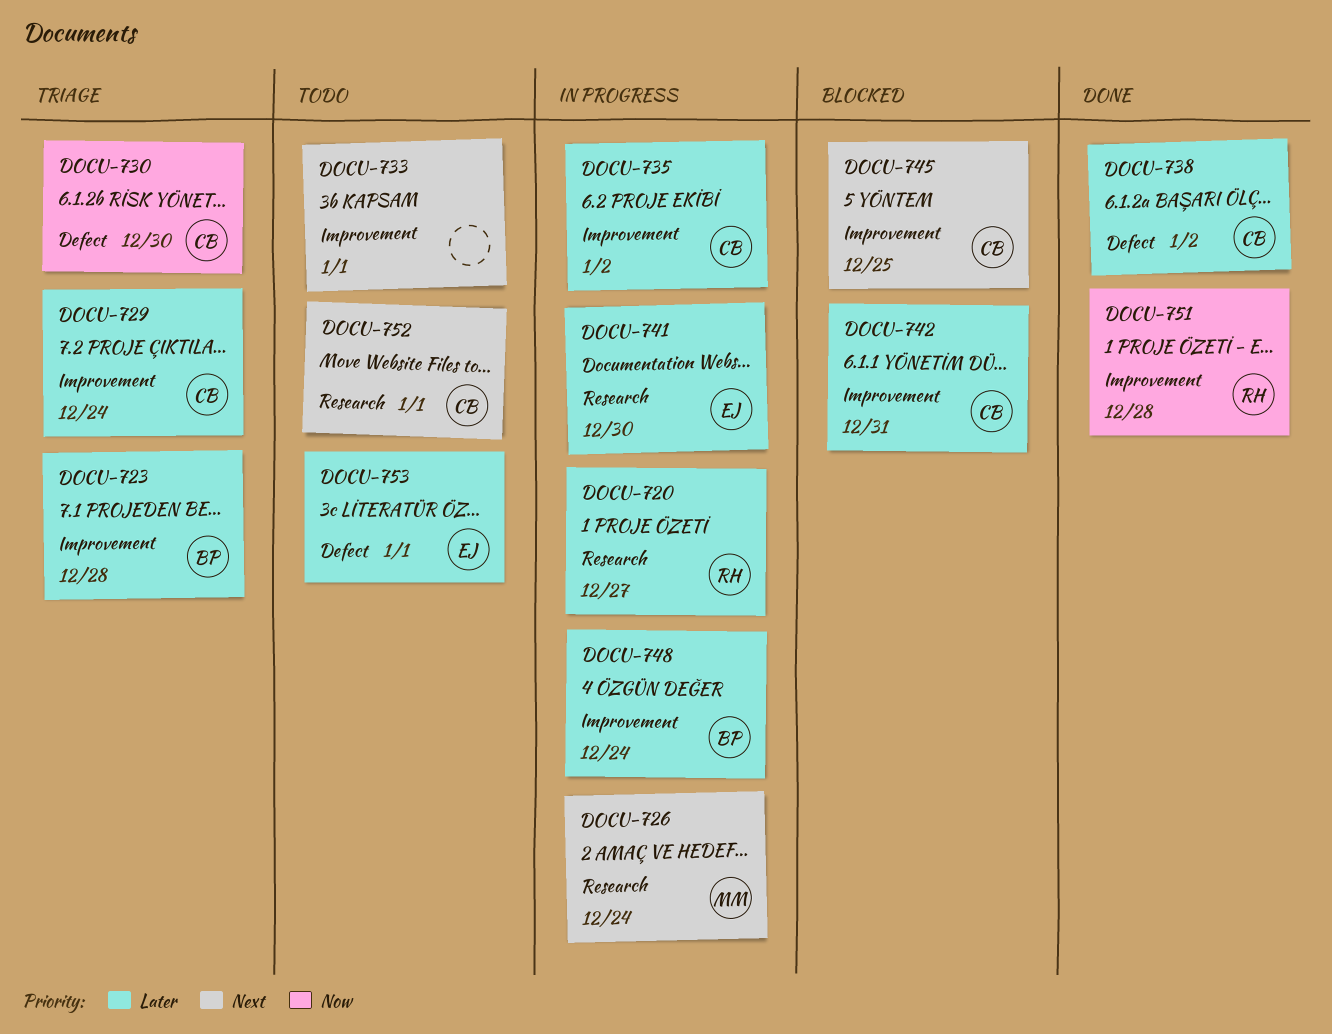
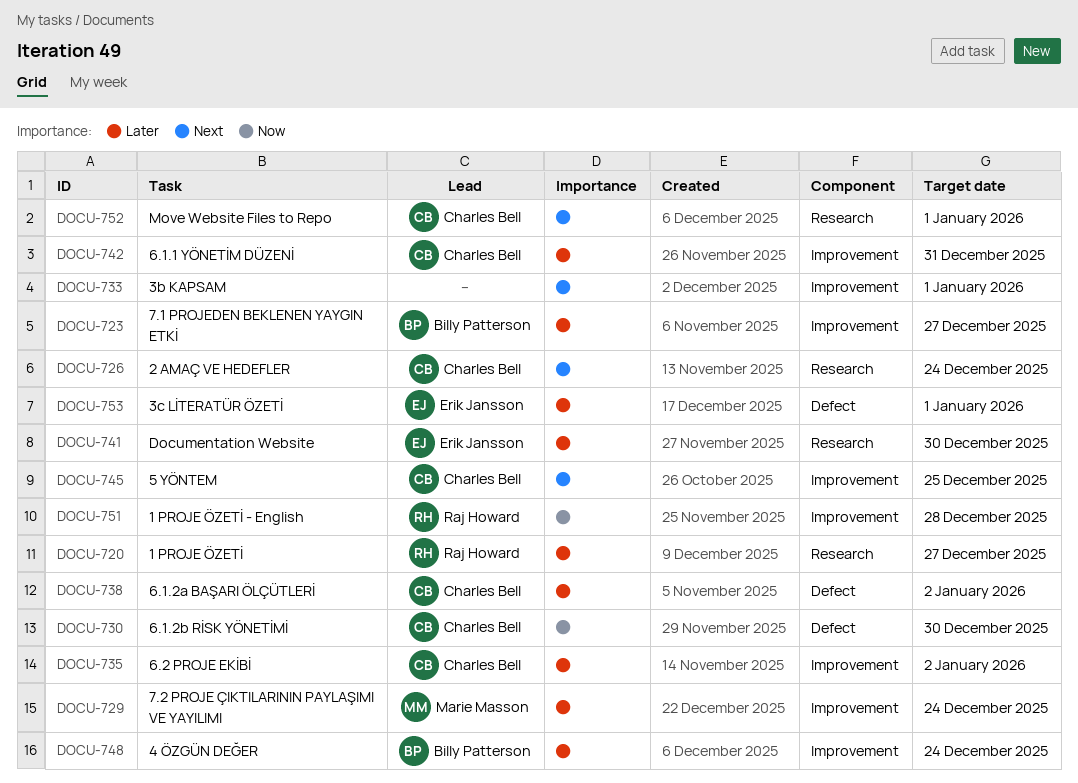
DOCU-723, due: Dec 28 -> Dec 27
DOCU-726, owner: Marie Masson -> Charles Bell
DOCU-729, owner: Charles Bell -> Marie Masson

